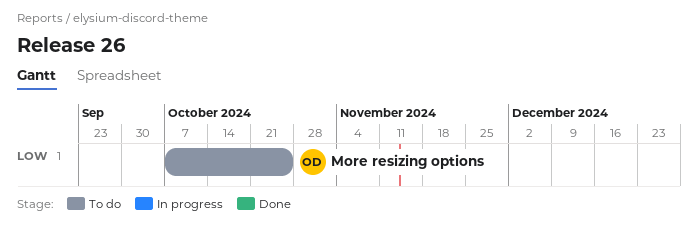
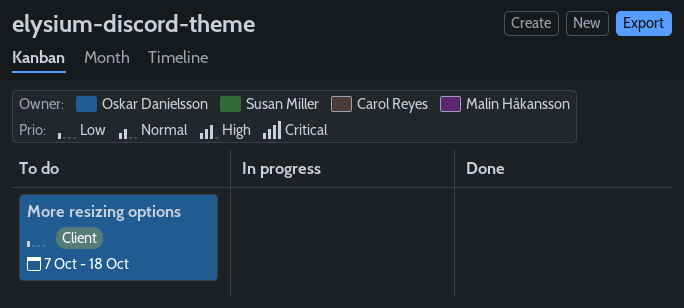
More resizing options, due: Oct 25 -> Oct 18

